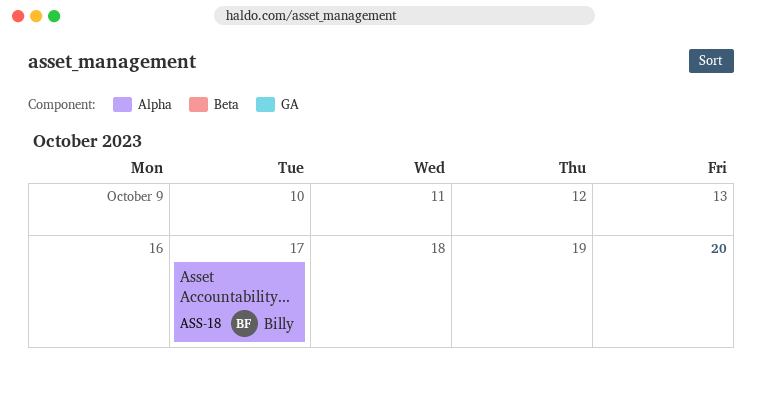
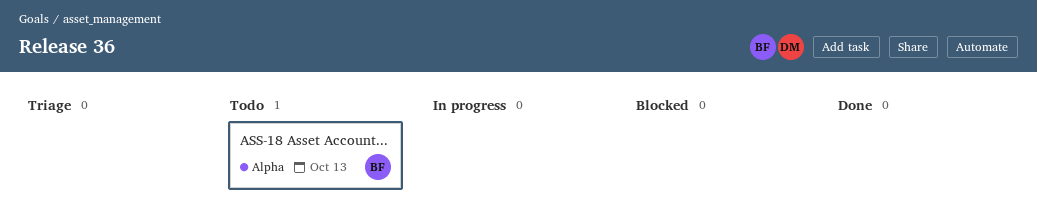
ASS-18, due: Oct 17 -> Oct 13

